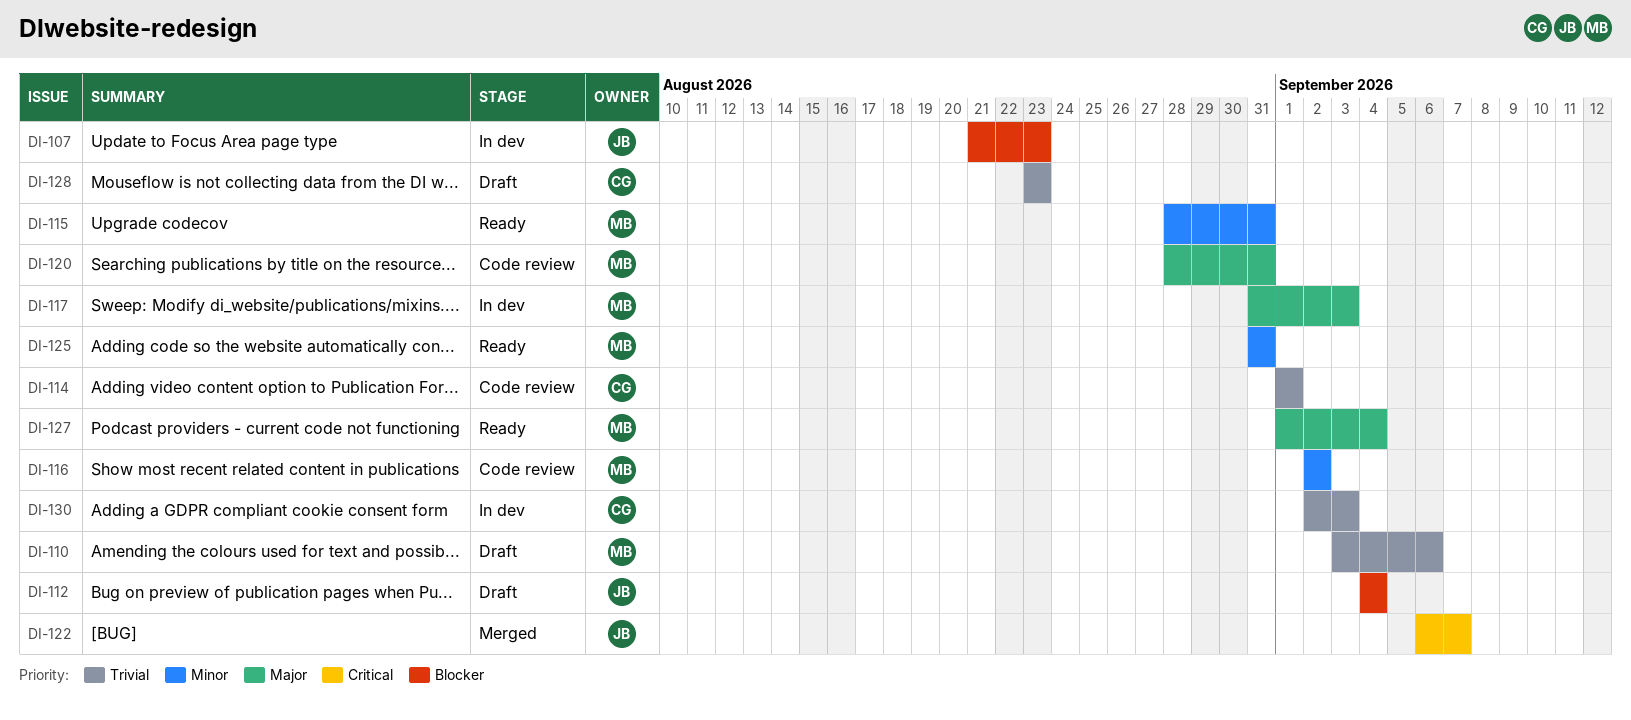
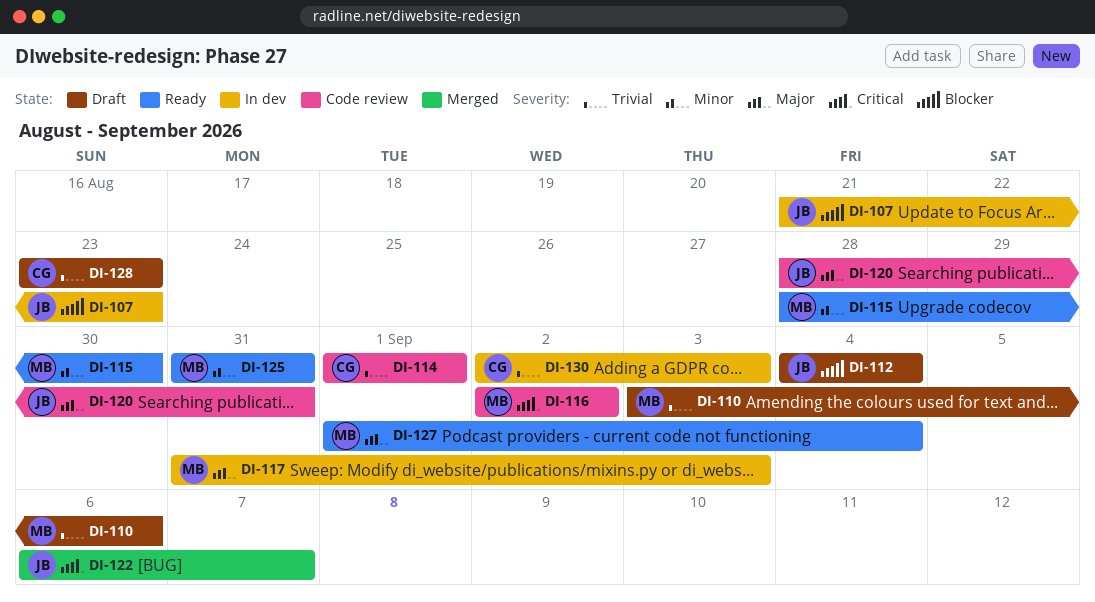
DI-115, due: Aug 31 -> Aug 30
DI-116, priority: Minor -> Critical
DI-120, owner: MB -> JB

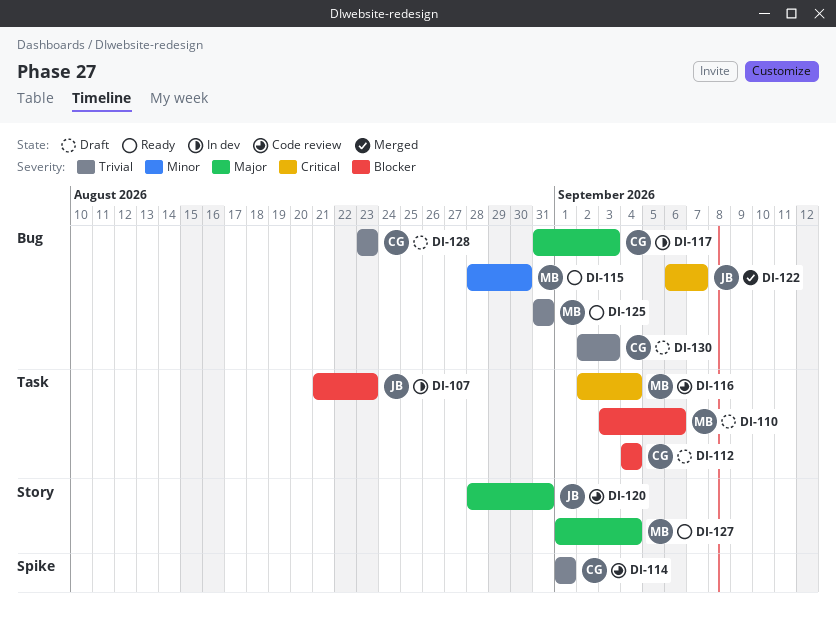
DI-110, priority: Trivial -> Blocker
DI-112, owner: JB -> CG
DI-116, due: Sep 2 -> Sep 4
DI-117, owner: MB -> CG
DI-125, priority: Minor -> Trivial
DI-130, status: In dev -> Draft

